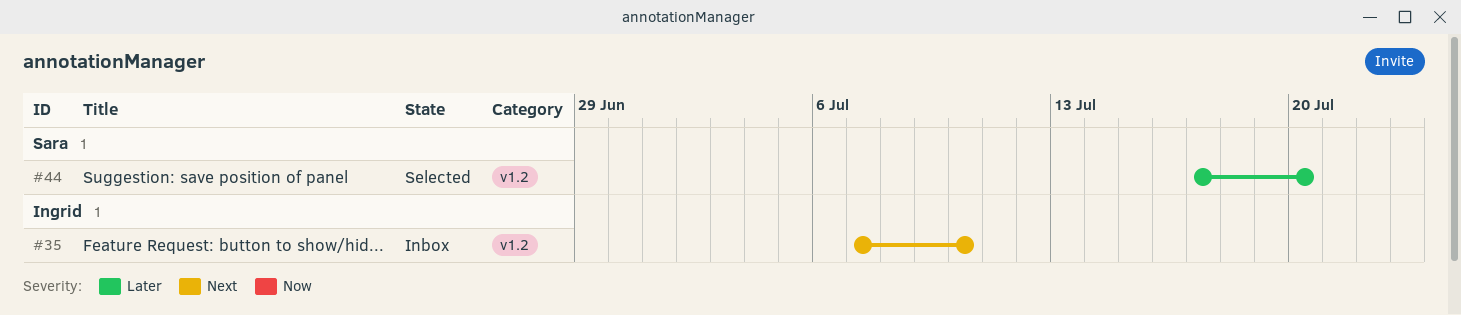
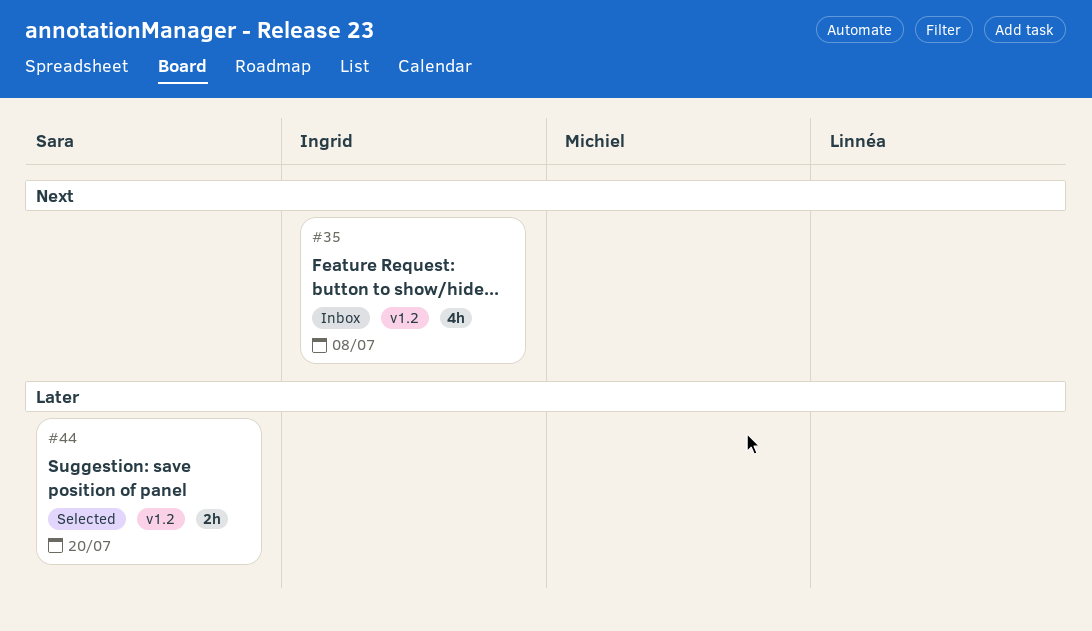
#35, due: Jul 10 -> Jul 8

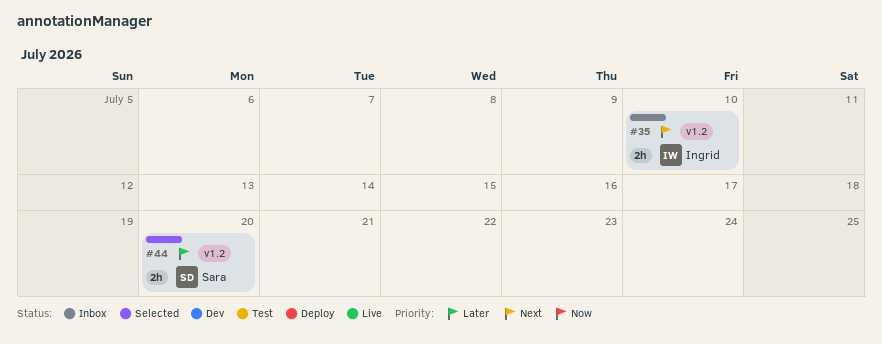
#35, estimate: 4h -> 2h
#35, due: Jul 8 -> Jul 10

